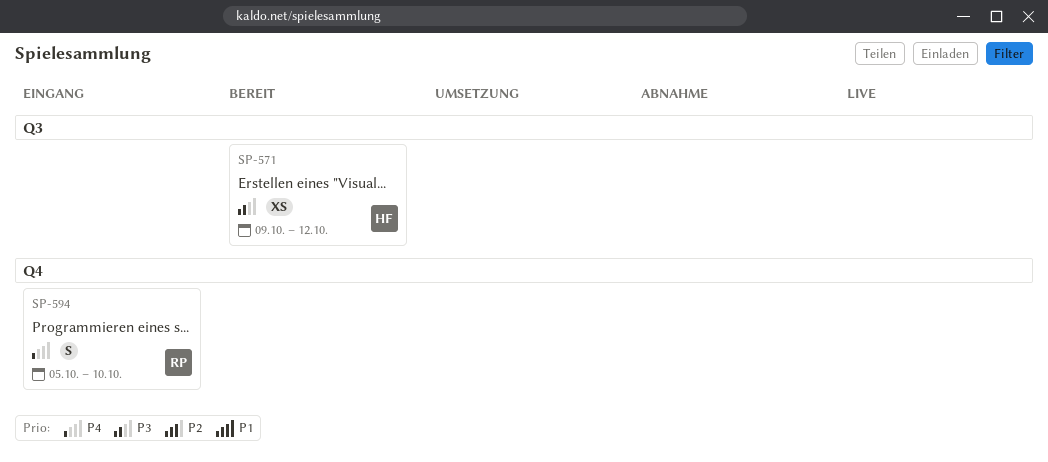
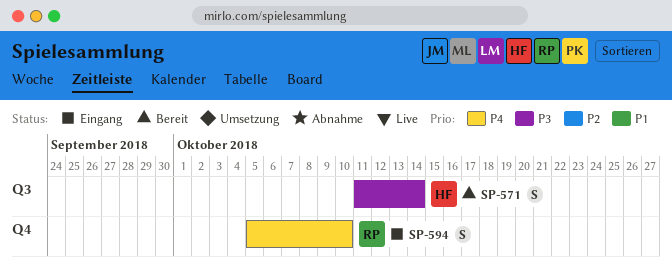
SP-571, estimate: XS -> S
SP-571, start: Oct 9 -> Oct 11
SP-571, due: Oct 12 -> Oct 14

